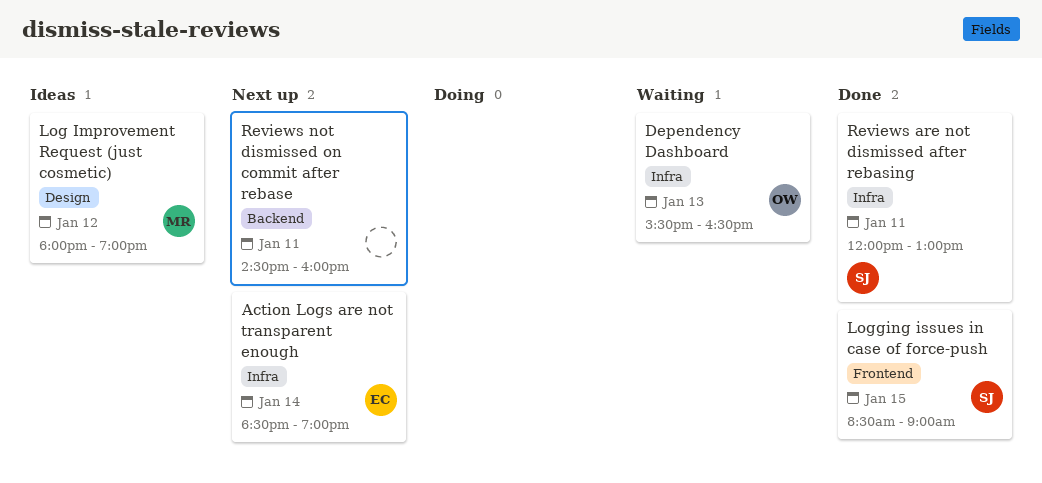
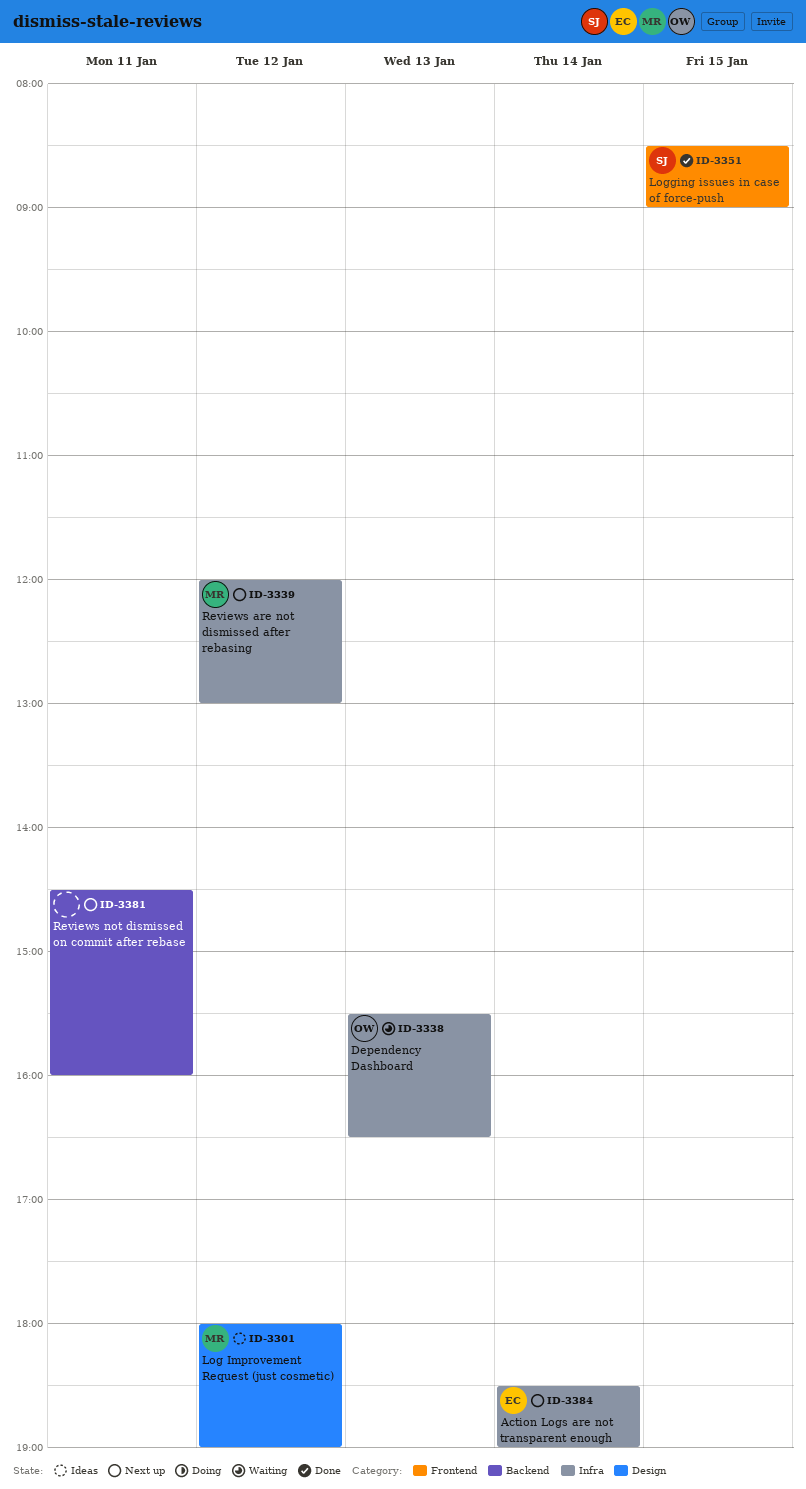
Reviews are not dismissed after rebasing, status: Done -> Next up
Reviews are not dismissed after rebasing, owner: SJ -> MR
Reviews are not dismissed after rebasing, day: Jan 11 -> Jan 12

